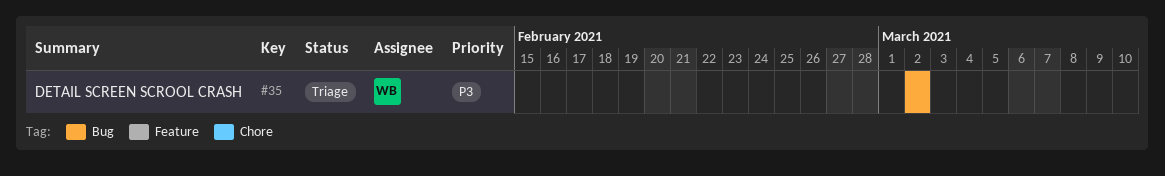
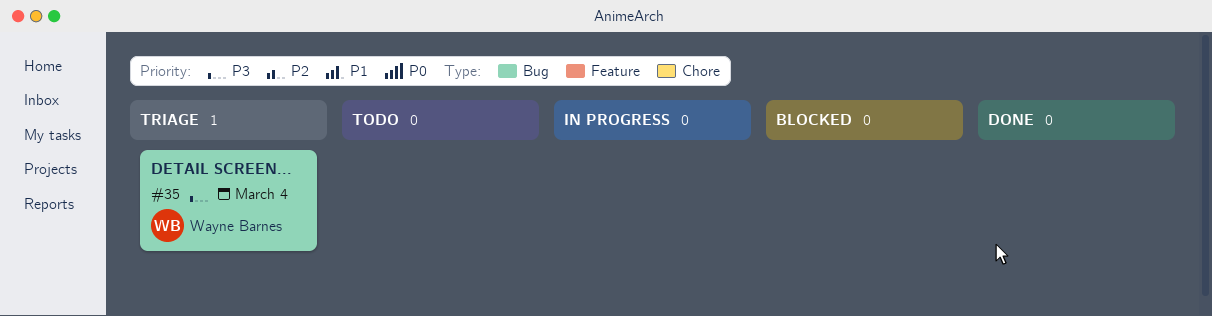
#35, due: Mar 2 -> Mar 4

